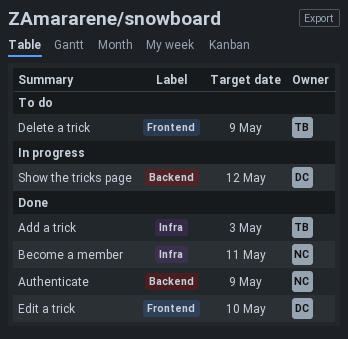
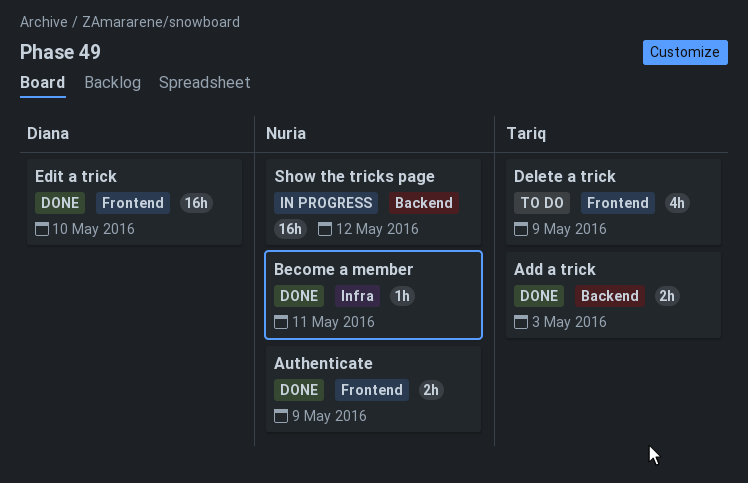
Add a trick, label: Infra -> Backend
Authenticate, label: Backend -> Frontend
Show the tricks page, owner: Diana -> Nuria

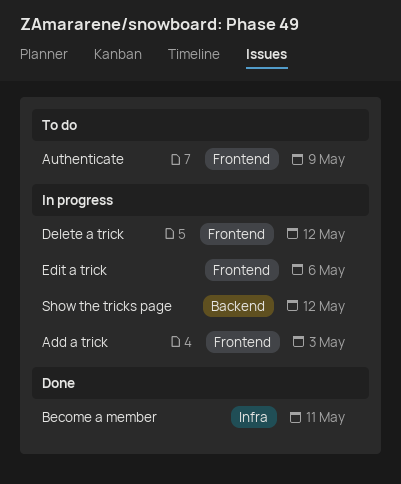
Add a trick, status: Done -> In progress
Add a trick, label: Backend -> Frontend
Authenticate, status: Done -> To do
Delete a trick, status: To do -> In progress
Delete a trick, due: May 9 -> May 12
Edit a trick, status: Done -> In progress
Edit a trick, due: May 10 -> May 6

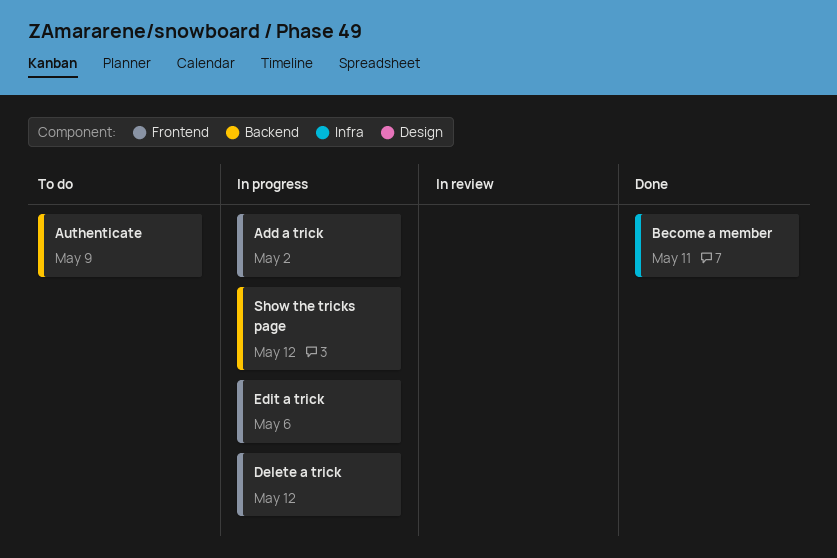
Add a trick, due: May 3 -> May 2
Authenticate, label: Frontend -> Backend

